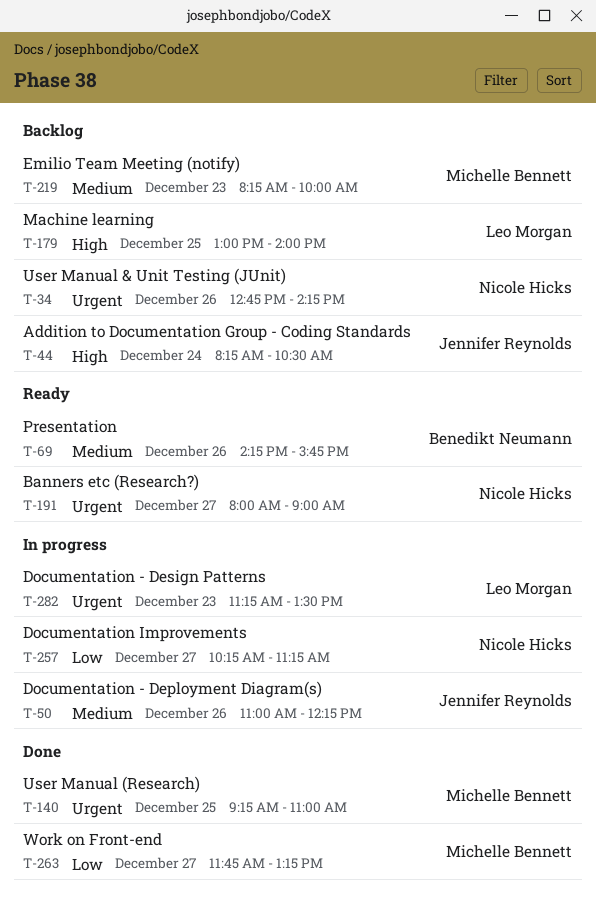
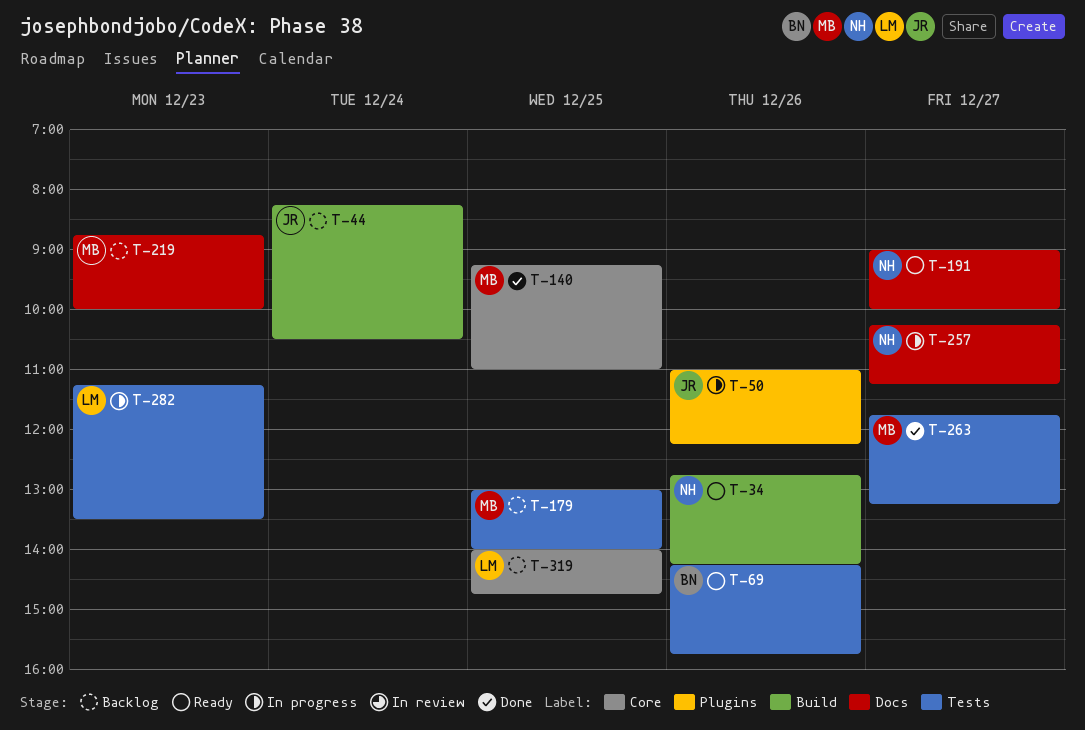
T-34, status: Backlog -> Ready
T-179, owner: Leo Morgan -> Michelle Bennett
T-191, begins: 08:00 -> 09:00
T-191, ends: 09:00 -> 10:00
T-219, begins: 08:15 -> 08:45
T-319: none -> present

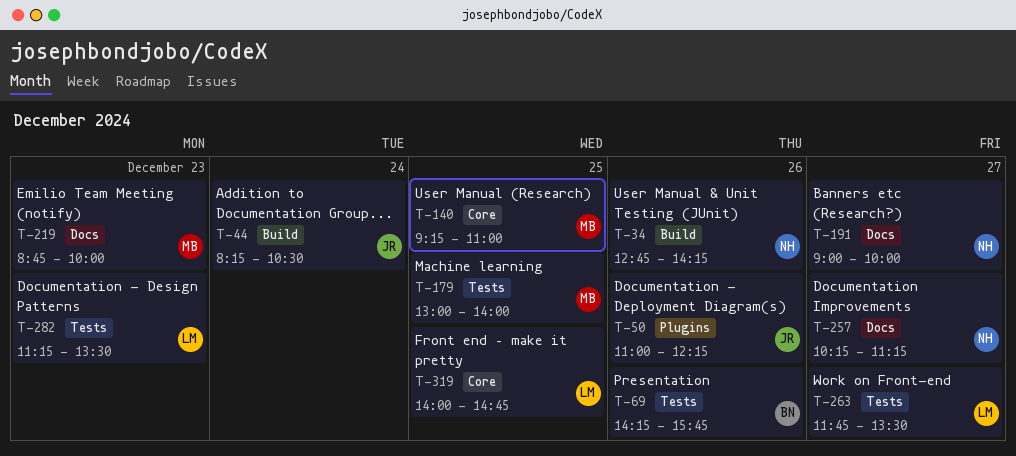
T-263, owner: MB -> LM
T-263, ends: 13:15 -> 13:30

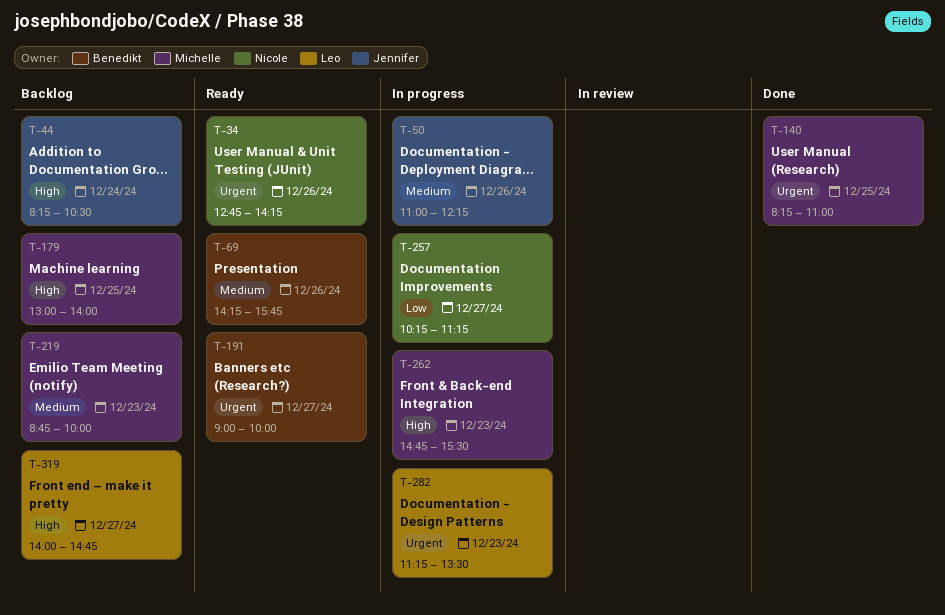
T-140, begins: 09:15 -> 08:15
T-191, owner: Nicole -> Benedikt
T-262: none -> present
T-263: present -> none
T-319, day: Dec 25 -> Dec 27

